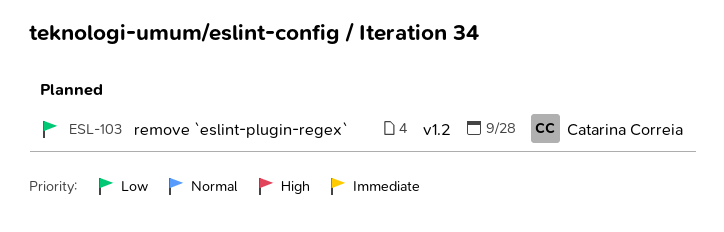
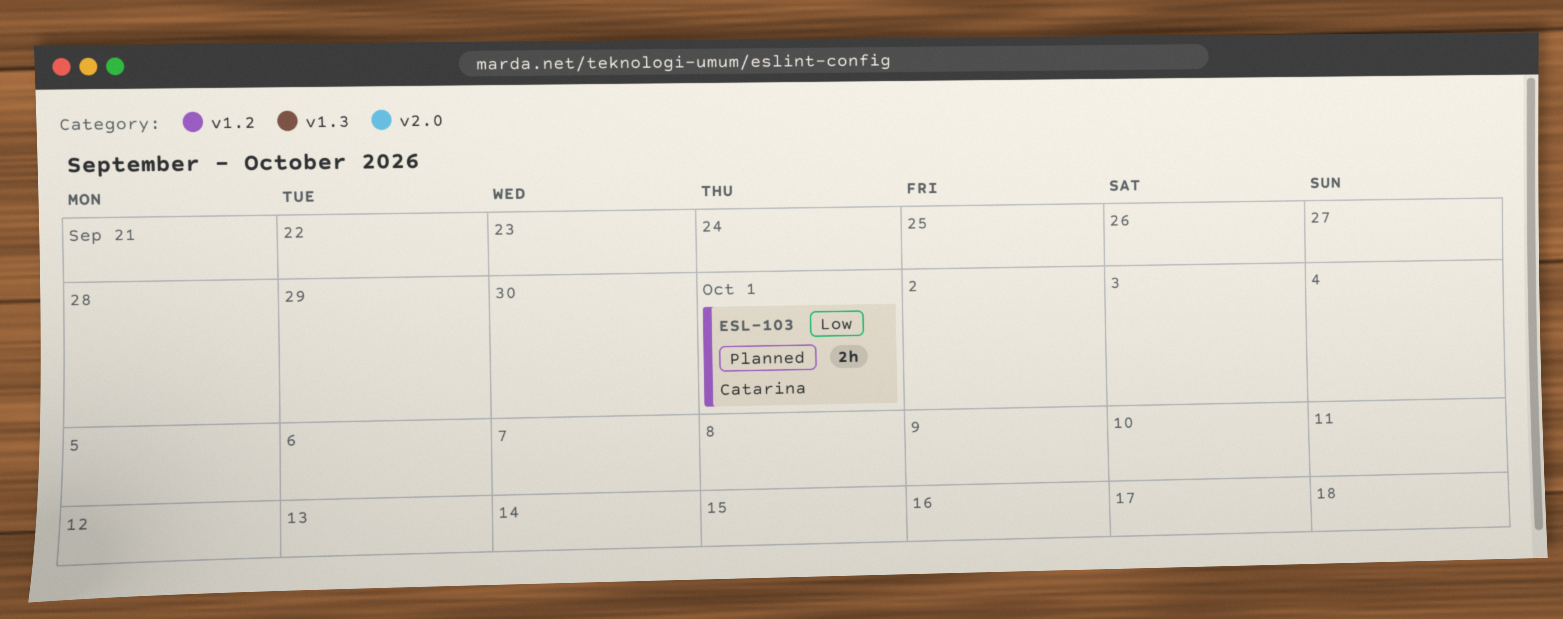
ESL-103, due: Sep 28 -> Oct 1

